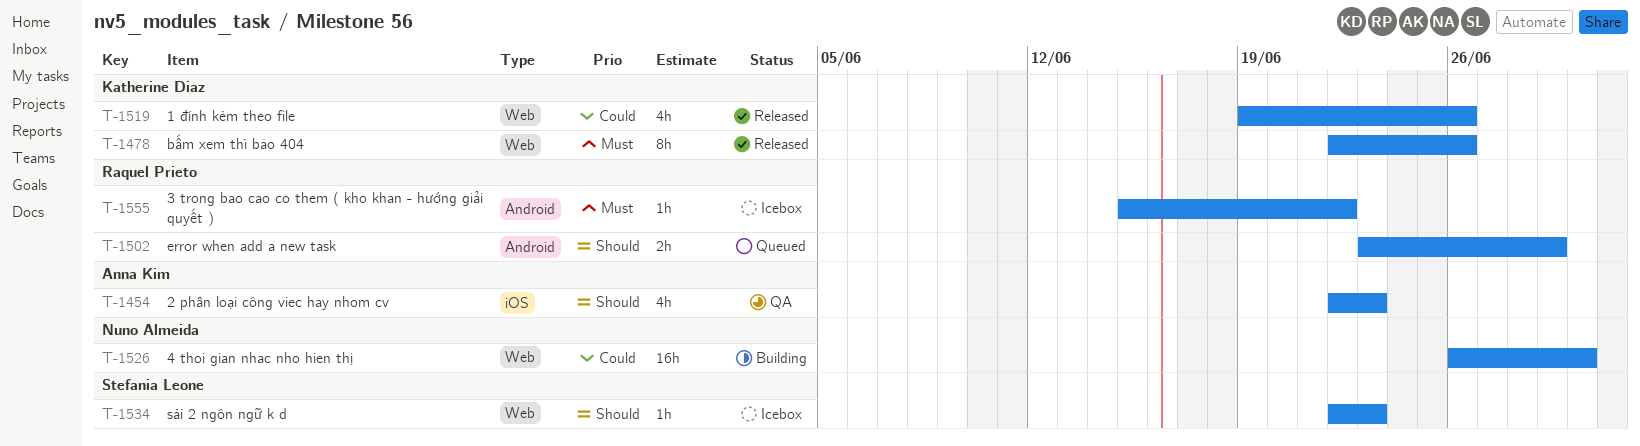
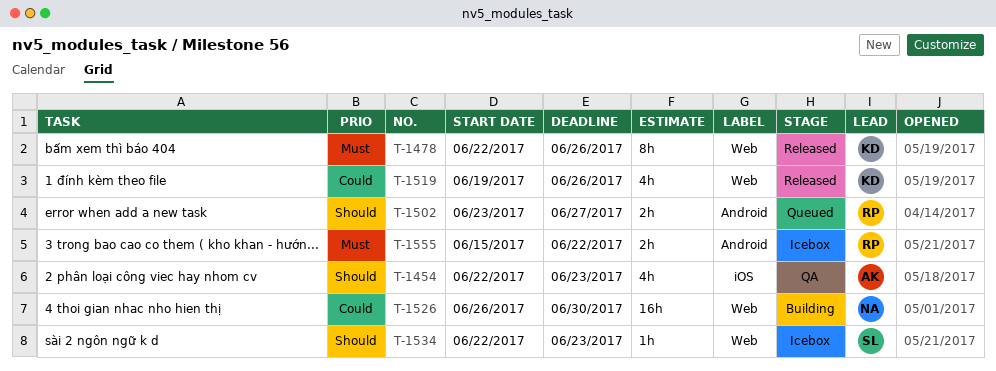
T-1502, due: Jun 29 -> Jun 27
T-1555, estimate: 1h -> 2h

